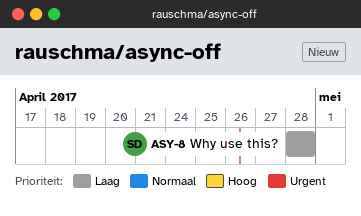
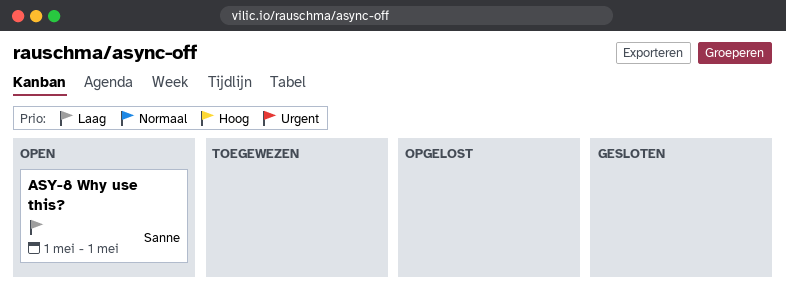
ASY-8, start: Apr 28 -> May 1
ASY-8, due: Apr 28 -> May 1

